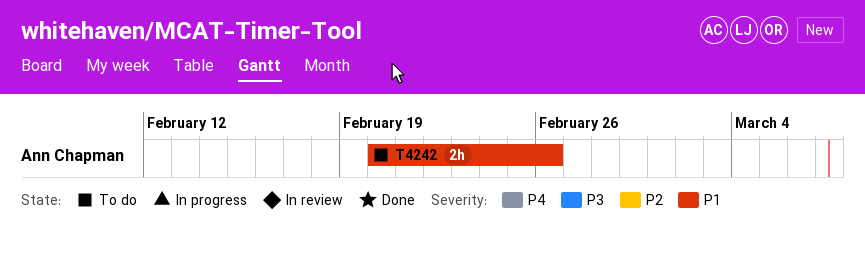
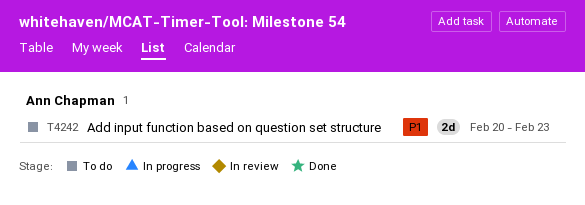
T4242, estimate: 2h -> 2d
T4242, due: Feb 26 -> Feb 23

